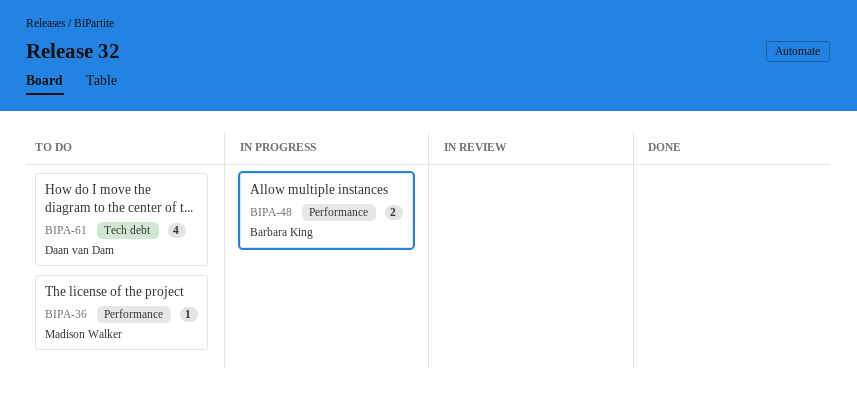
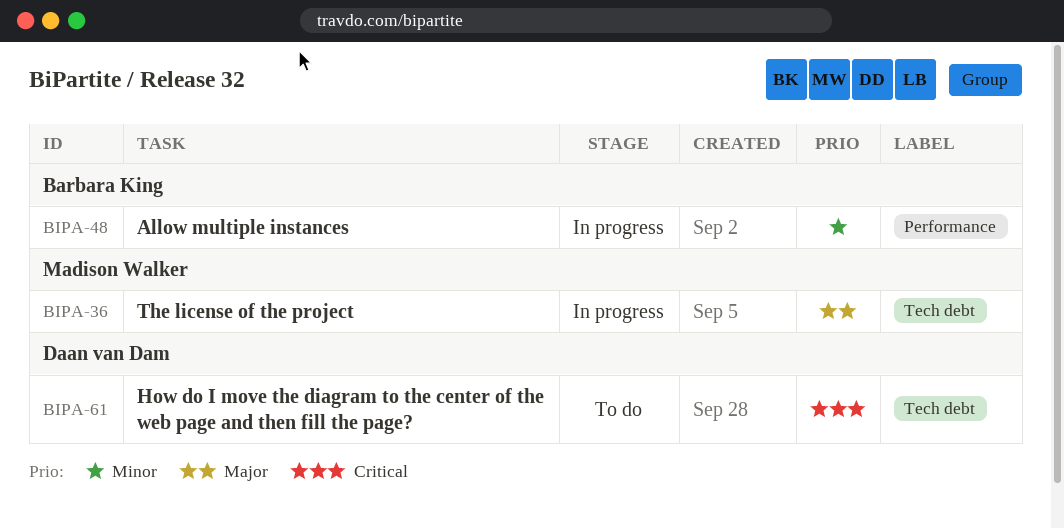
BIPA-36, status: To do -> In progress
BIPA-36, label: Performance -> Tech debt

